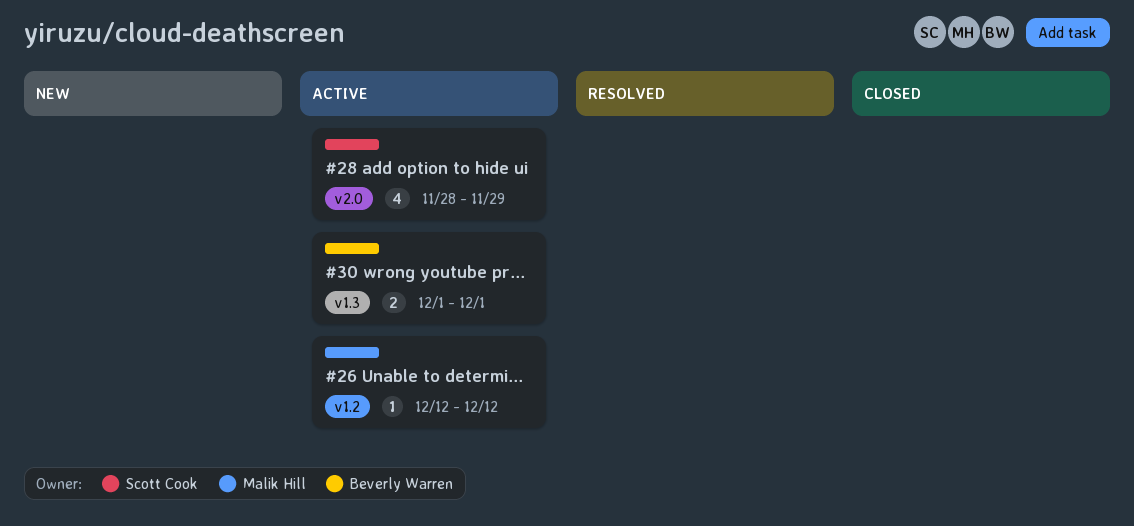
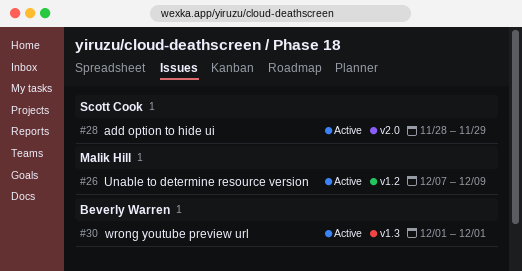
#26, start: Dec 12 -> Dec 7
#26, due: Dec 12 -> Dec 9

